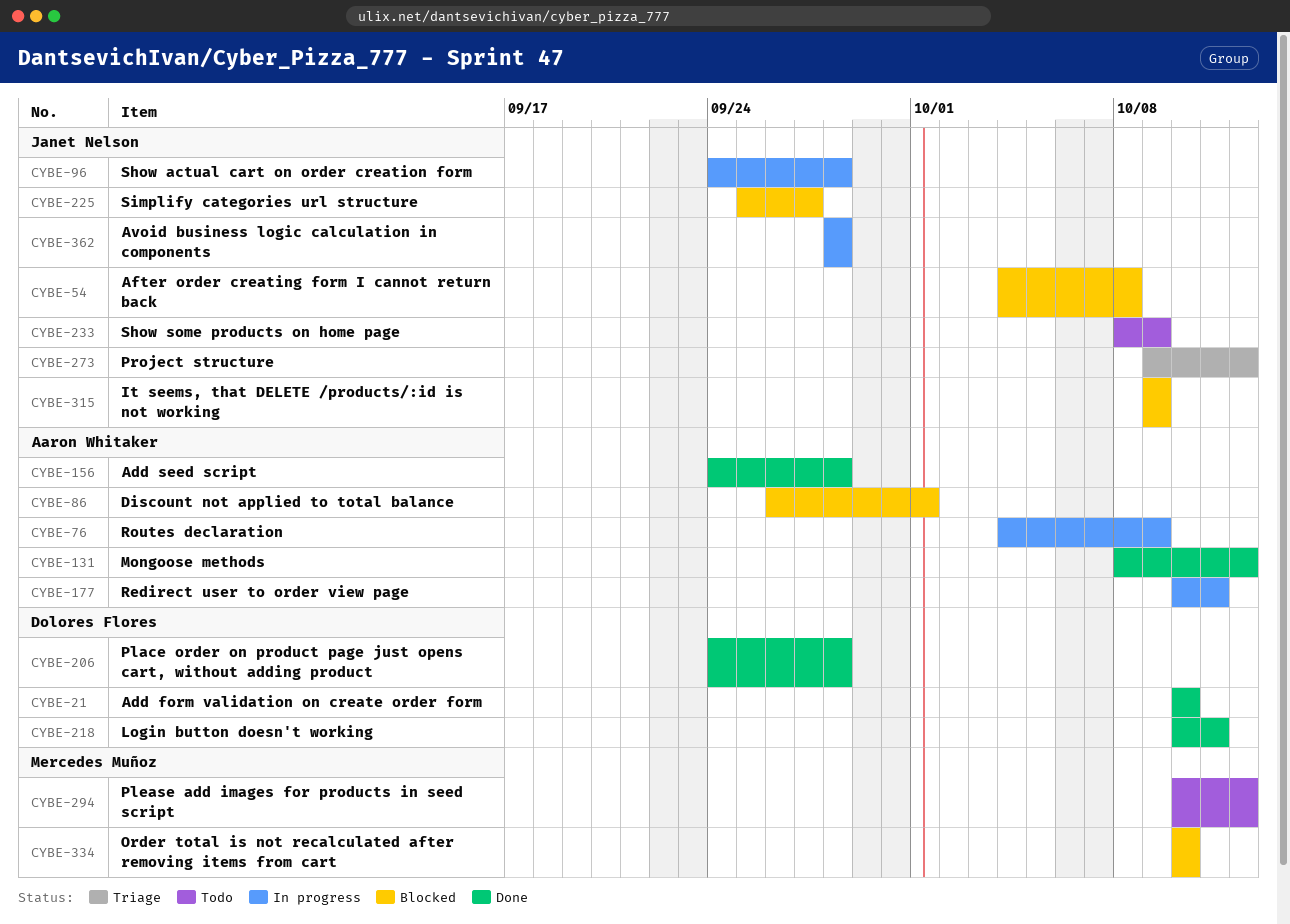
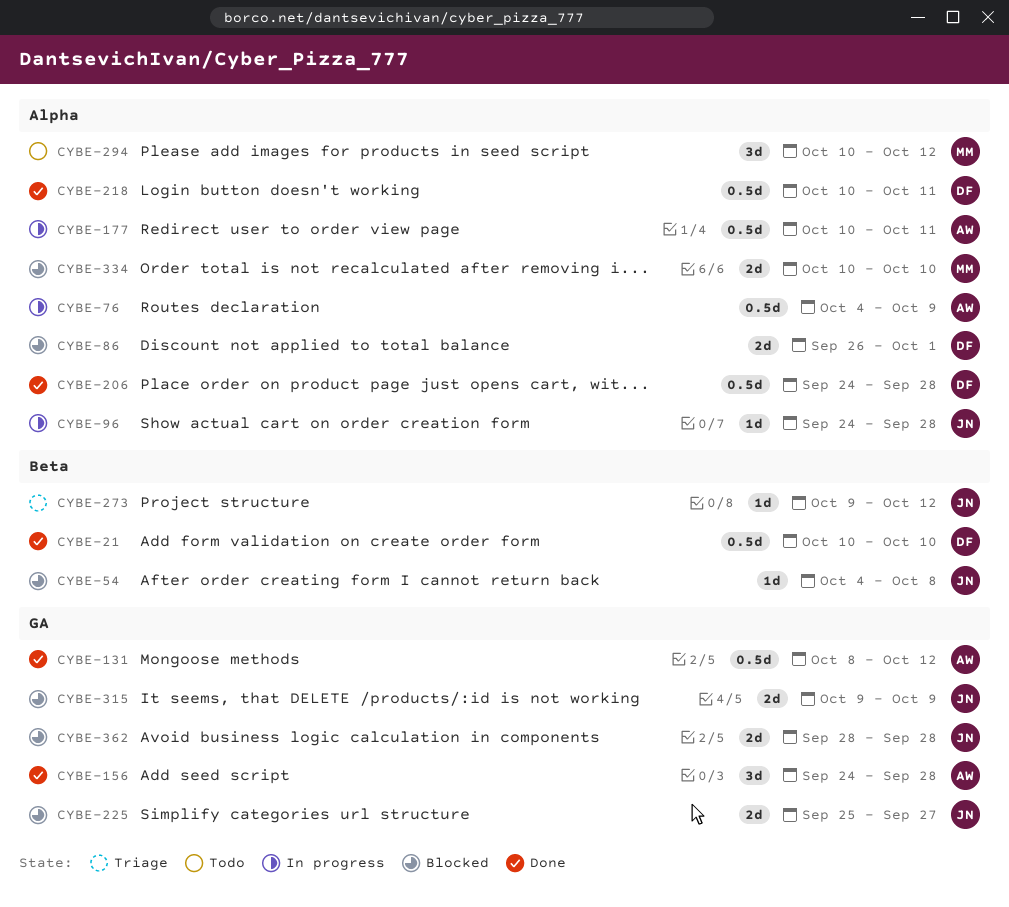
CYBE-86, owner: Aaron Whitaker -> Dolores Flores
CYBE-233: present -> none
CYBE-362, status: In progress -> Blocked

